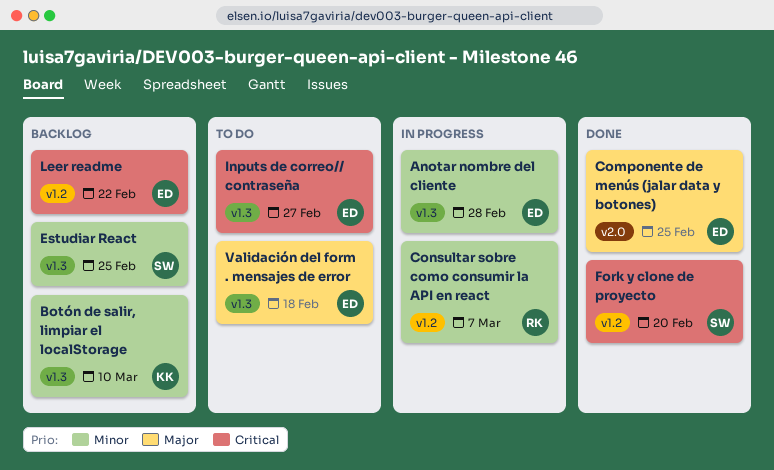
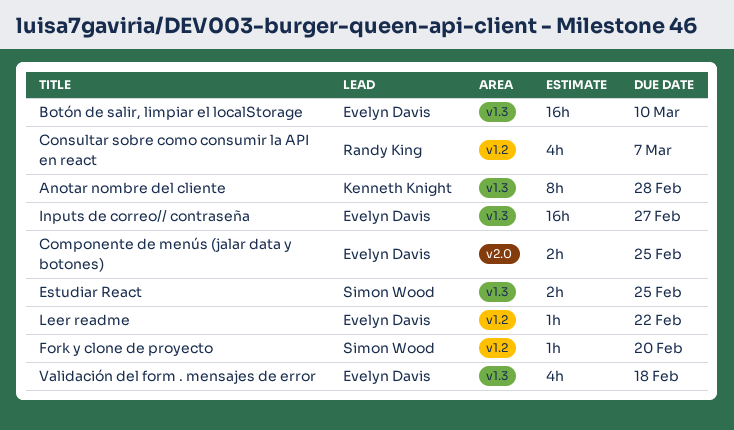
Anotar nombre del cliente, owner: Evelyn Davis -> Kenneth Knight
Botón de salir, limpiar el localStorage, owner: Kenneth Knight -> Evelyn Davis

